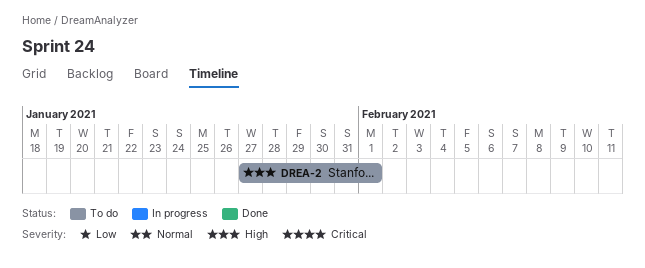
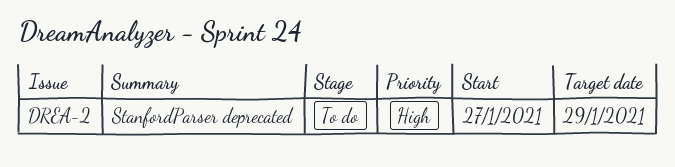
DREA-2, due: Feb 1 -> Jan 29

